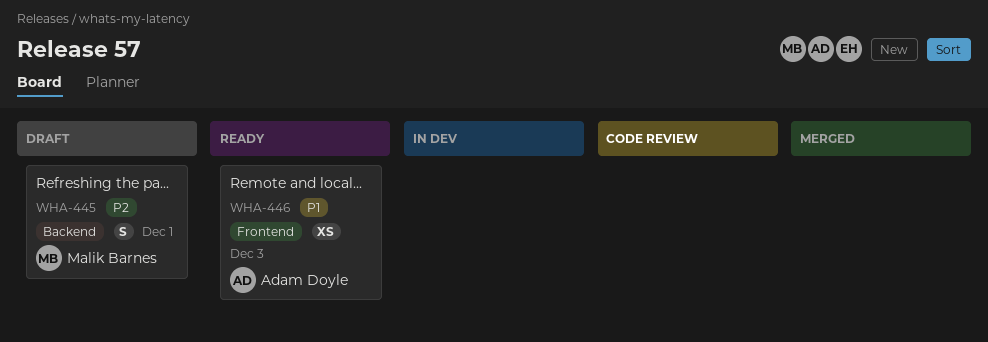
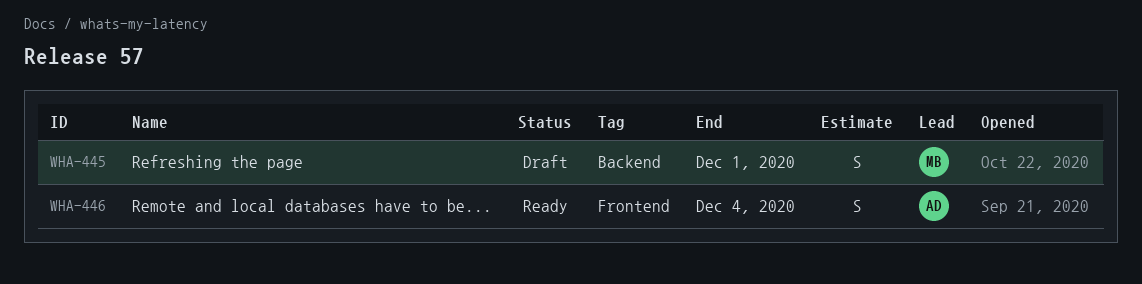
WHA-446, estimate: XS -> S
WHA-446, due: Dec 3 -> Dec 4

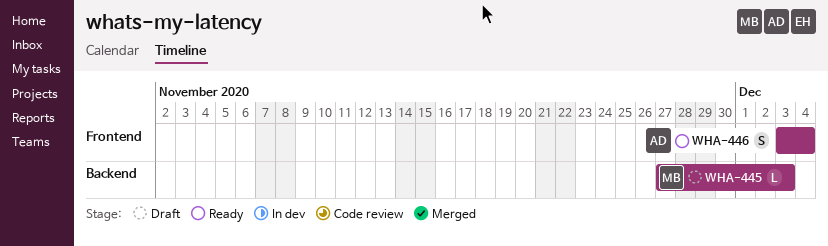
WHA-445, estimate: S -> L
WHA-445, due: Dec 1 -> Dec 3

